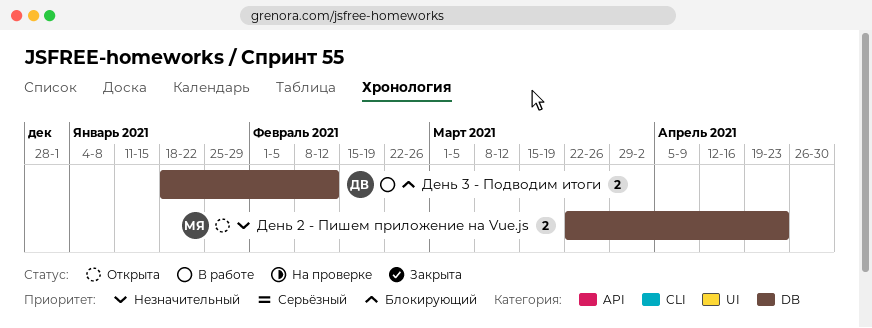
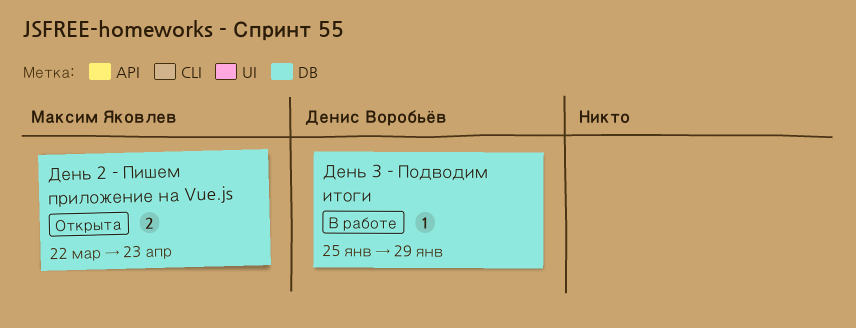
День 3 - Подводим итоги, estimate: 2 -> 1
День 3 - Подводим итоги, start: Jan 18 -> Jan 25
День 3 - Подводим итоги, due: Feb 12 -> Jan 29

